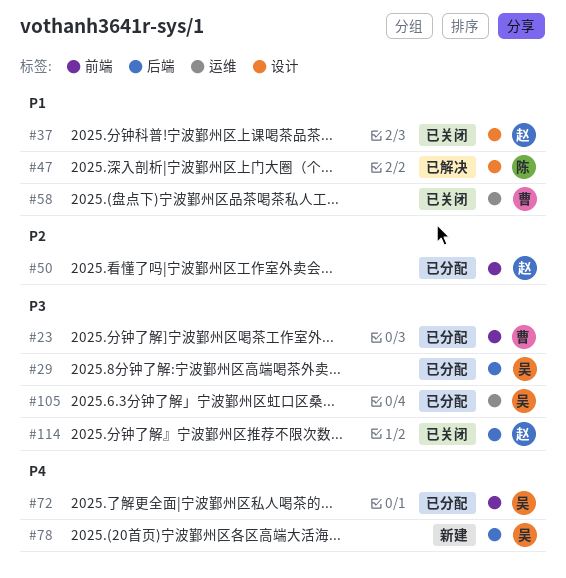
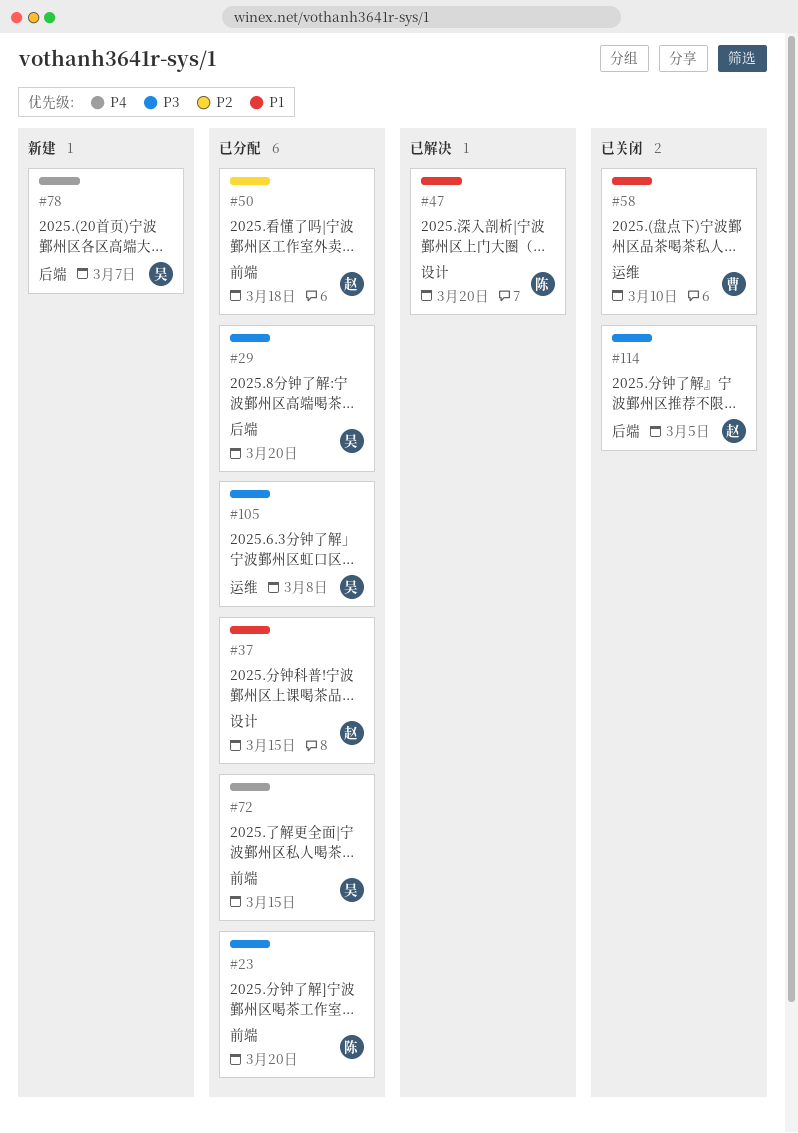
#23, owner: 曹 -> 陈
#37, status: 已关闭 -> 已分配

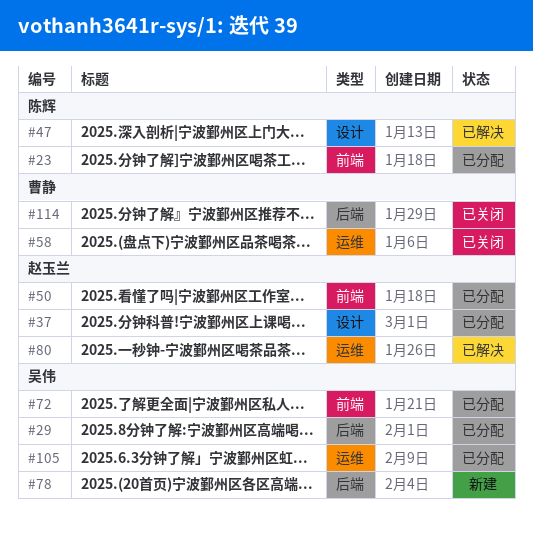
#80: none -> present
#114, owner: 赵玉兰 -> 曹静

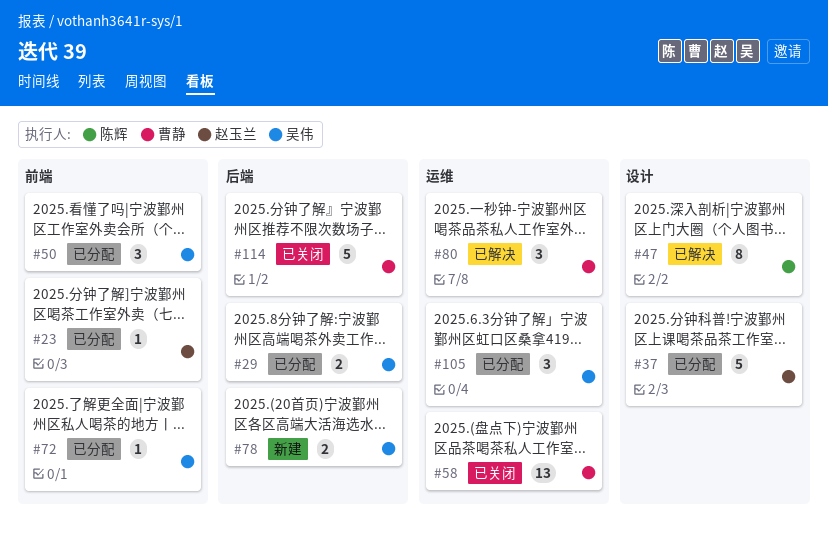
#23, owner: 陈辉 -> 赵玉兰
#50, owner: 赵玉兰 -> 吴伟
#80, owner: 赵玉兰 -> 曹静

